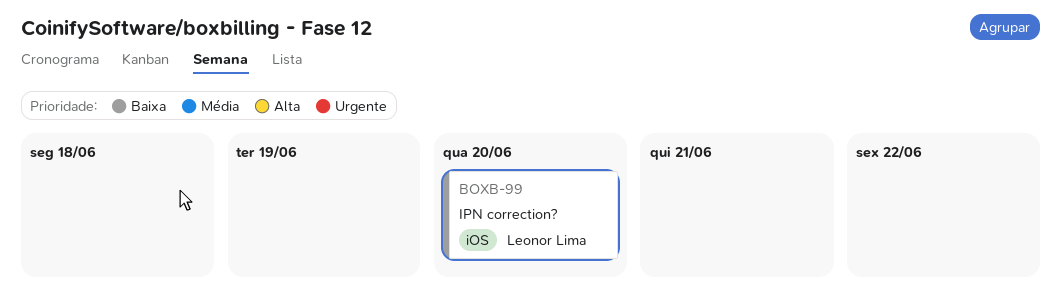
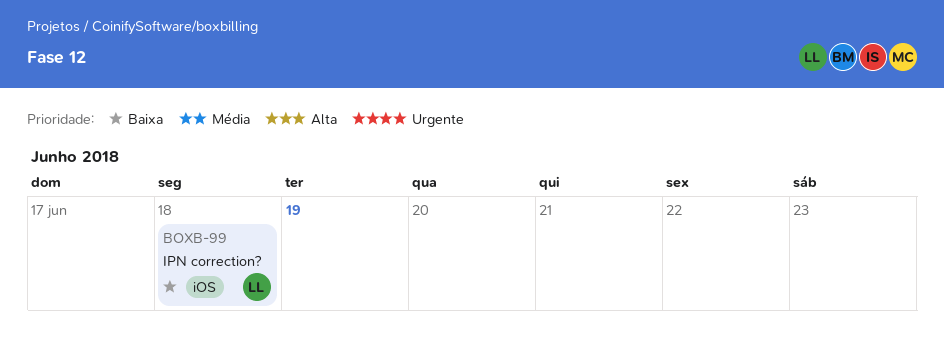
BOXB-99, due: Jun 20 -> Jun 18

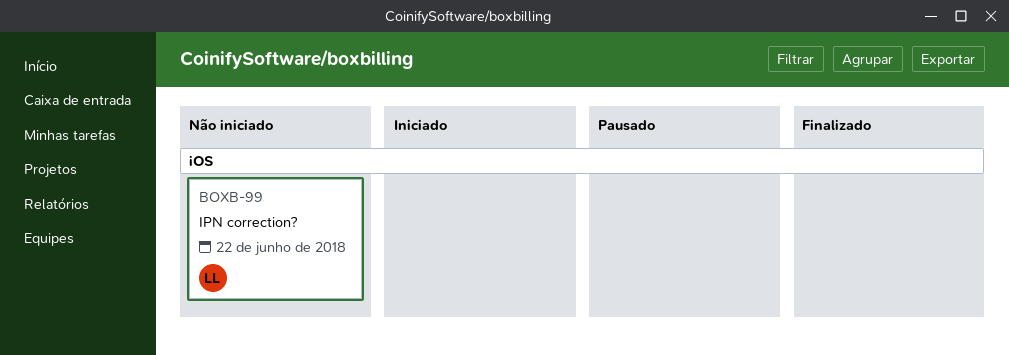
BOXB-99, due: Jun 18 -> Jun 22

